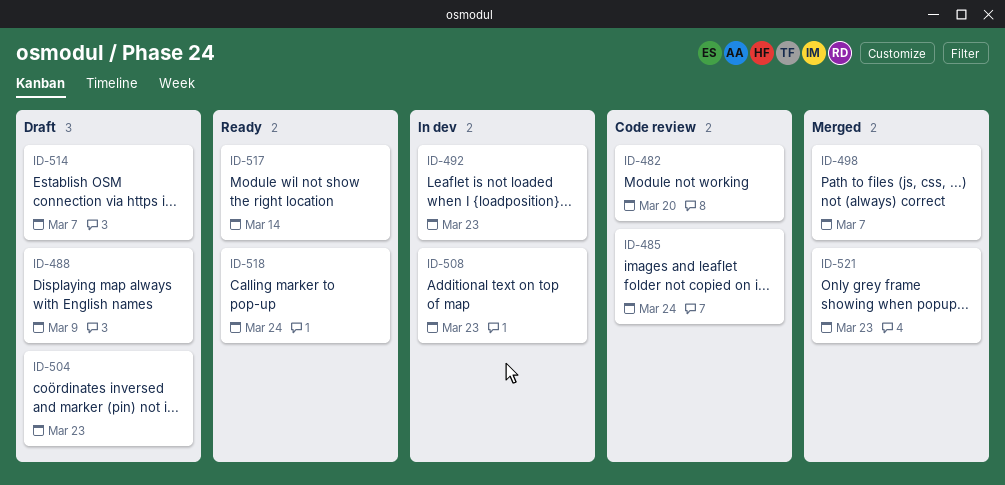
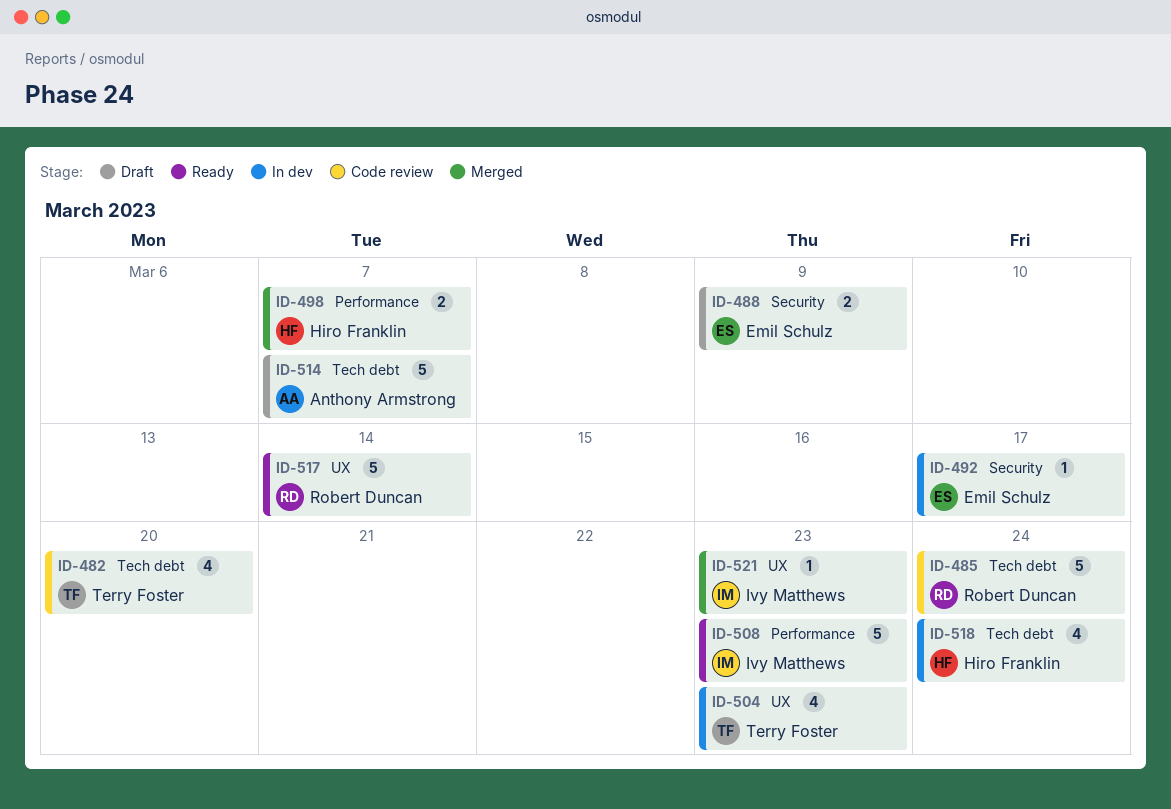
ID-492, due: Mar 23 -> Mar 17
ID-504, status: Draft -> In dev
ID-508, status: In dev -> Ready
ID-518, status: Ready -> In dev

